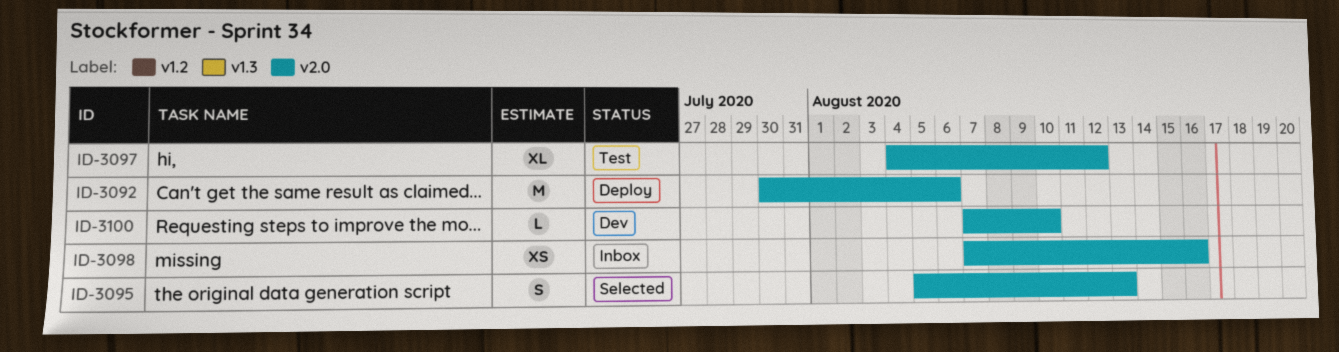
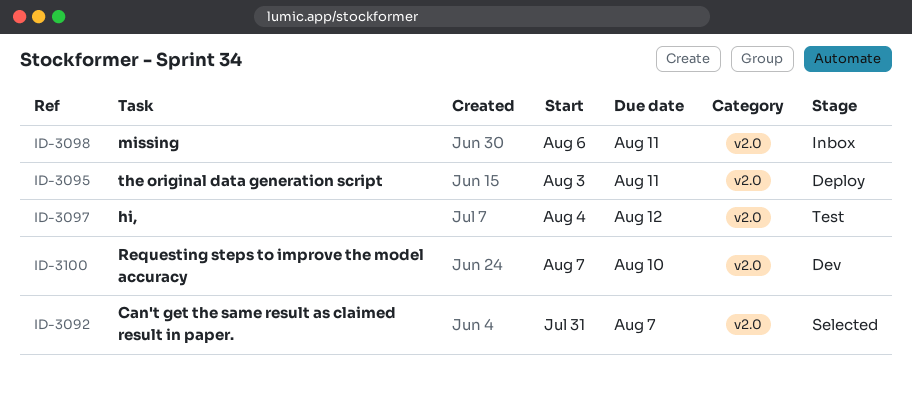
ID-3092, status: Deploy -> Selected
ID-3092, start: Jul 30 -> Jul 31
ID-3092, due: Aug 6 -> Aug 7
ID-3095, status: Selected -> Deploy
ID-3095, start: Aug 5 -> Aug 3
ID-3095, due: Aug 13 -> Aug 11
ID-3098, start: Aug 7 -> Aug 6
ID-3098, due: Aug 16 -> Aug 11

